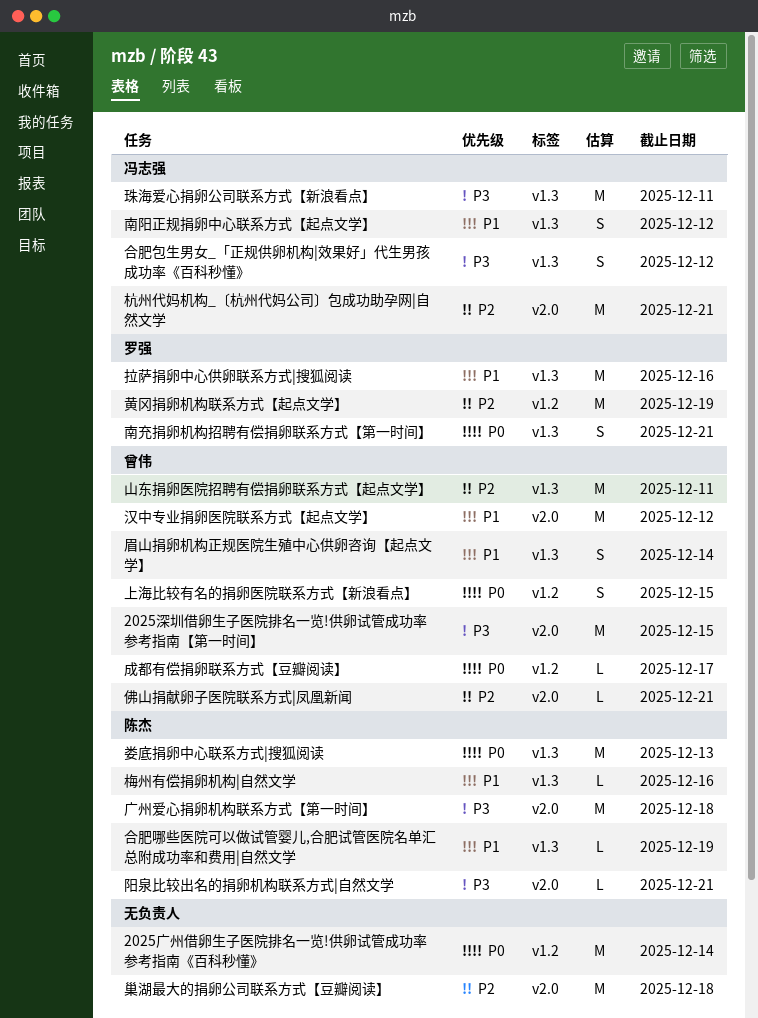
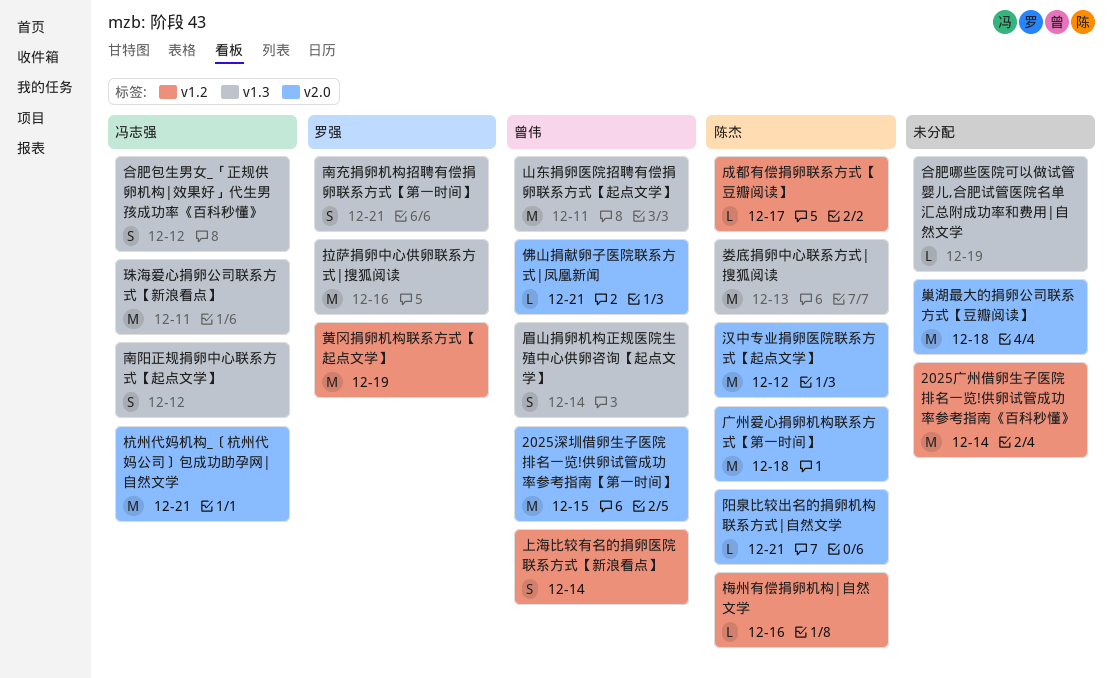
上海比较有名的捐卵医院联系方式【新浪看点】, due: Dec 15 -> Dec 14
合肥哪些医院可以做试管婴儿,合肥试管医院名单汇总附成功率和费用|自然文学, owner: 陈杰 -> none
成都有偿捐卵联系方式【豆瓣阅读】, owner: 曾伟 -> 陈杰
梅州有偿捐卵机构|自然文学, label: v1.3 -> v1.2
汉中专业捐卵医院联系方式【起点文学】, owner: 曾伟 -> 陈杰

